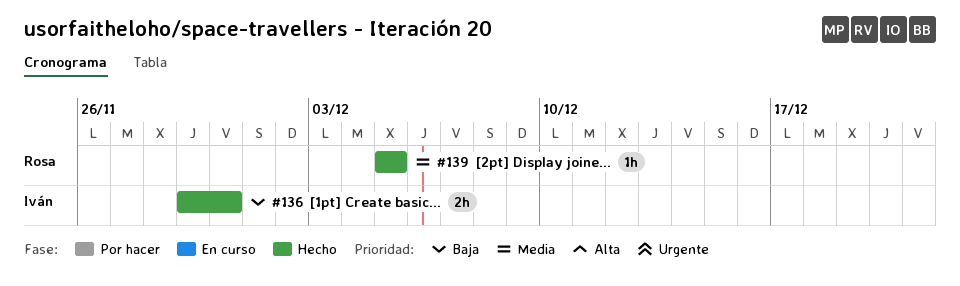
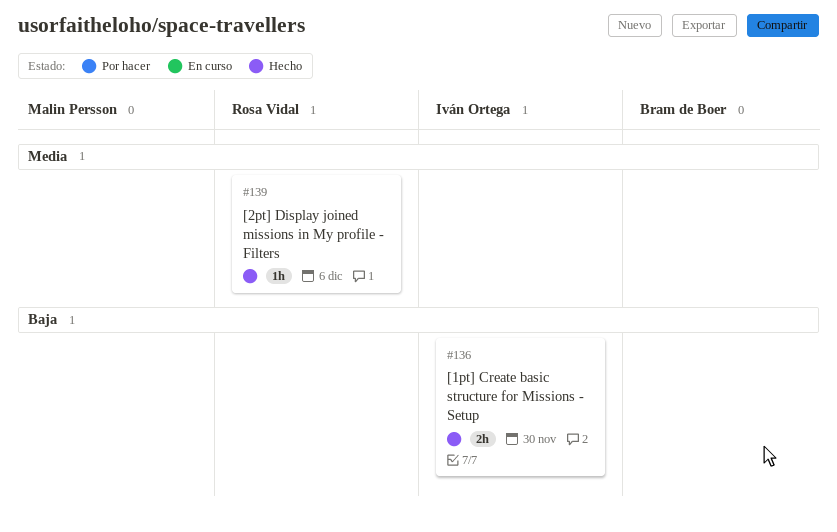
#139, due: Dec 5 -> Dec 6

